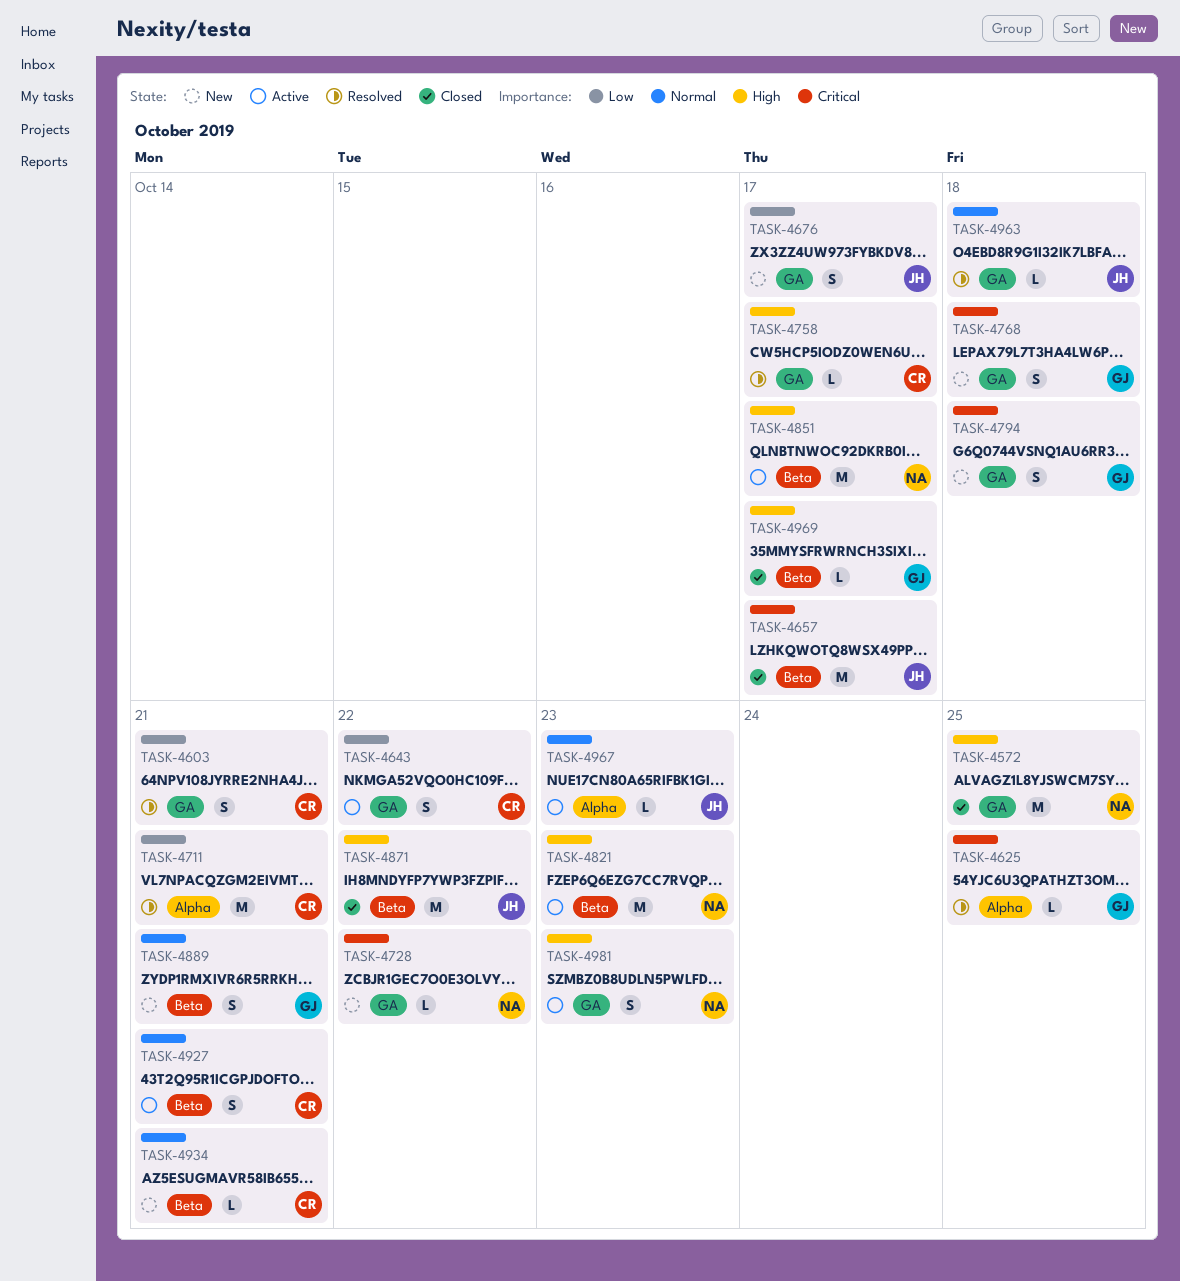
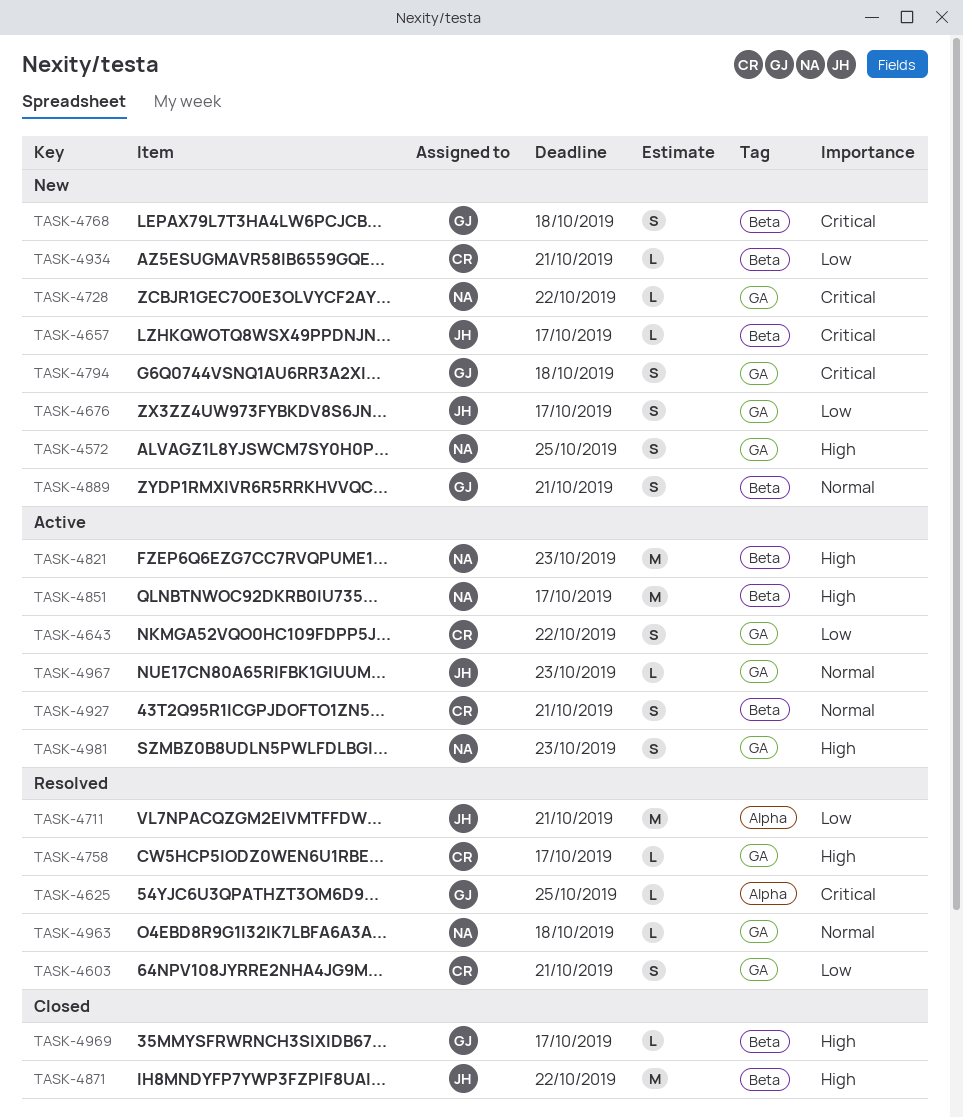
TASK-4572, status: Closed -> New
TASK-4572, estimate: M -> S
TASK-4657, status: Closed -> New
TASK-4657, estimate: M -> L
TASK-4711, owner: CR -> JH
TASK-4768, label: GA -> Beta
TASK-4934, priority: Normal -> Low
TASK-4963, owner: JH -> NA
TASK-4967, label: Alpha -> GA

